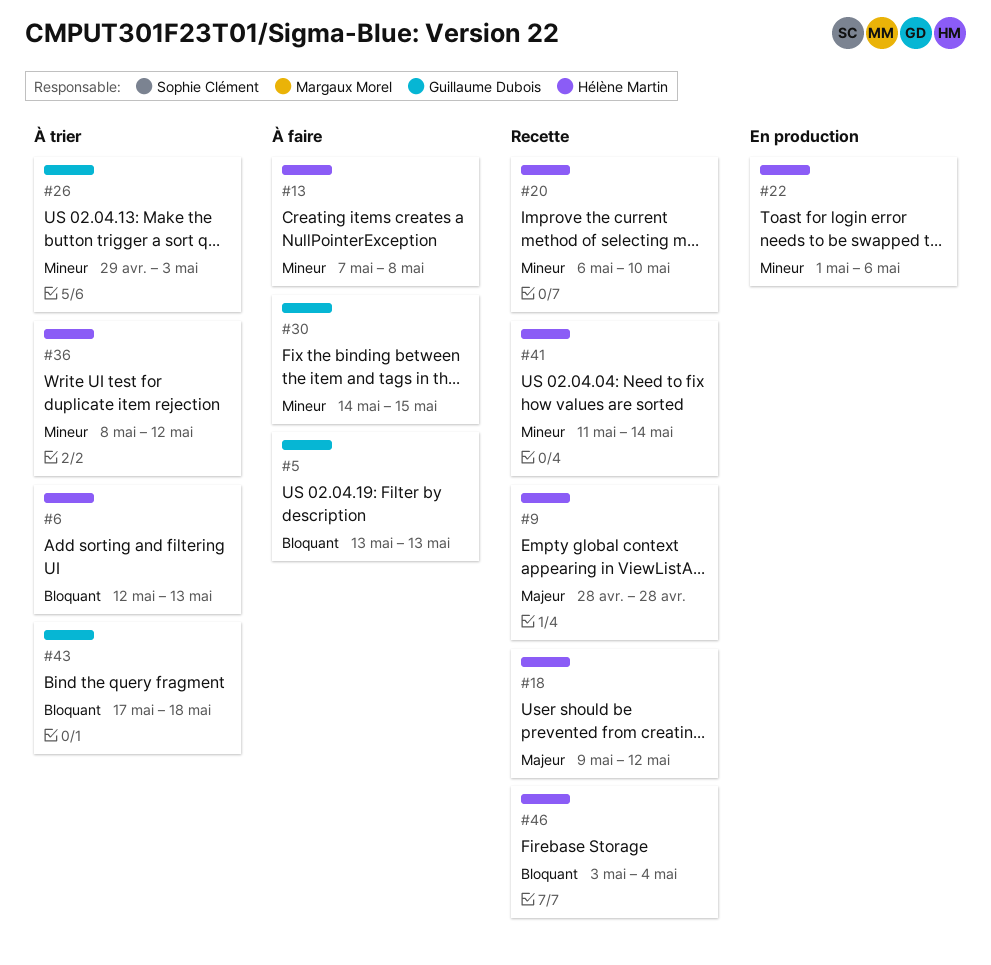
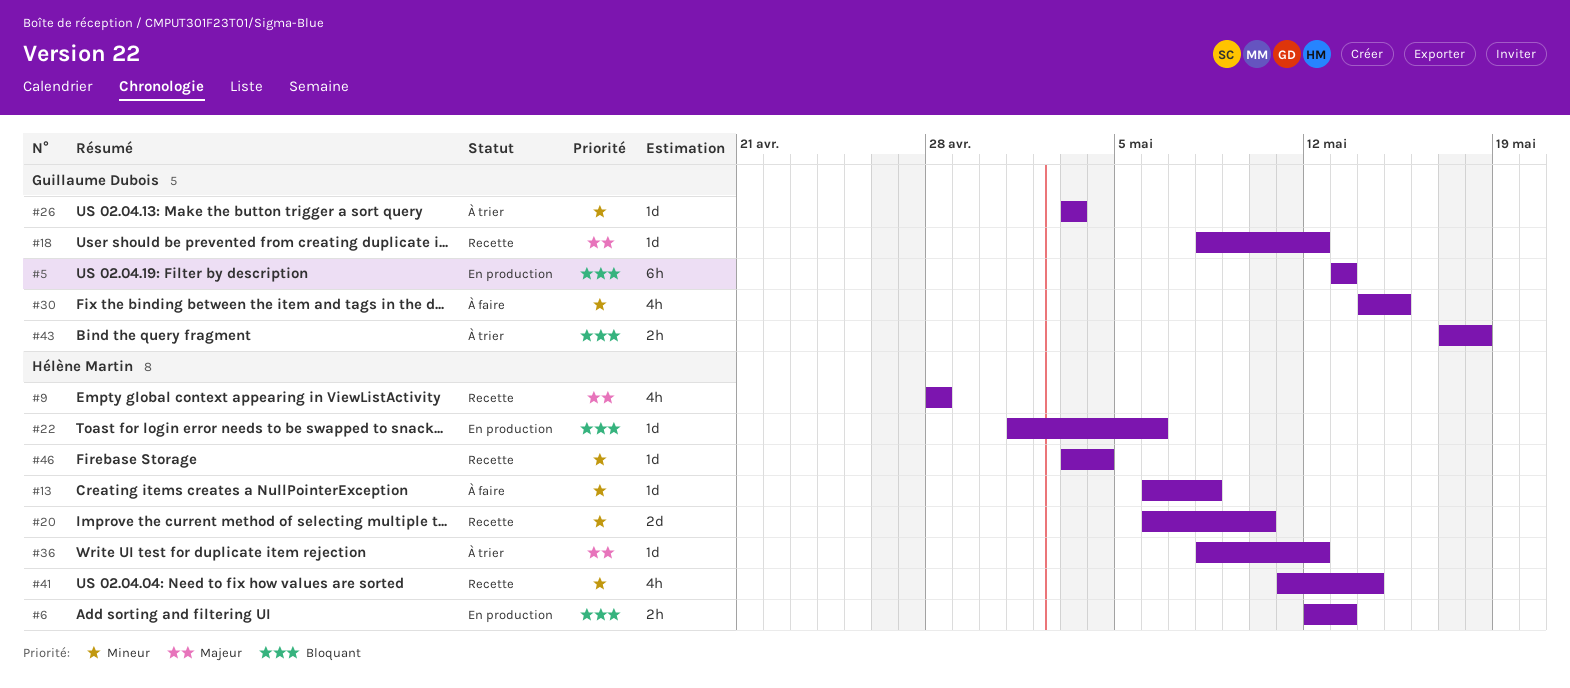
#5, status: À faire -> En production
#6, status: À trier -> En production
#13, start: May 7 -> May 6
#18, owner: Hélène Martin -> Guillaume Dubois
#18, start: May 9 -> May 8
#22, priority: Mineur -> Bloquant
#26, start: Apr 29 -> May 3
#36, priority: Mineur -> Majeur
#46, priority: Bloquant -> Mineur

